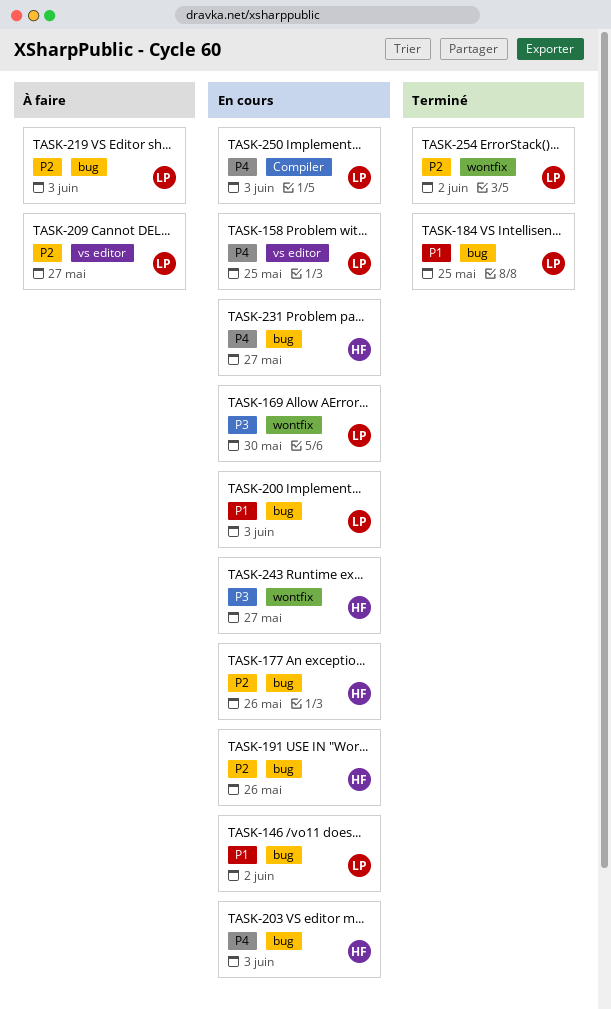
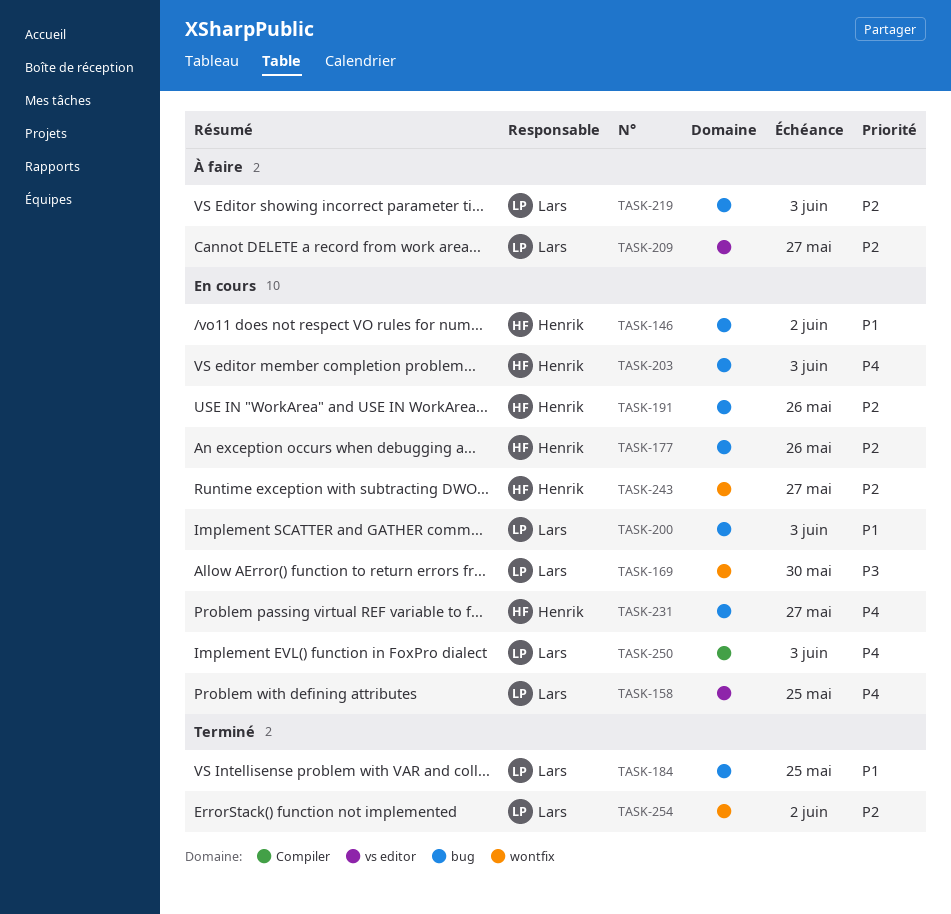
TASK-146, owner: Lars -> Henrik
TASK-243, priority: P3 -> P2

